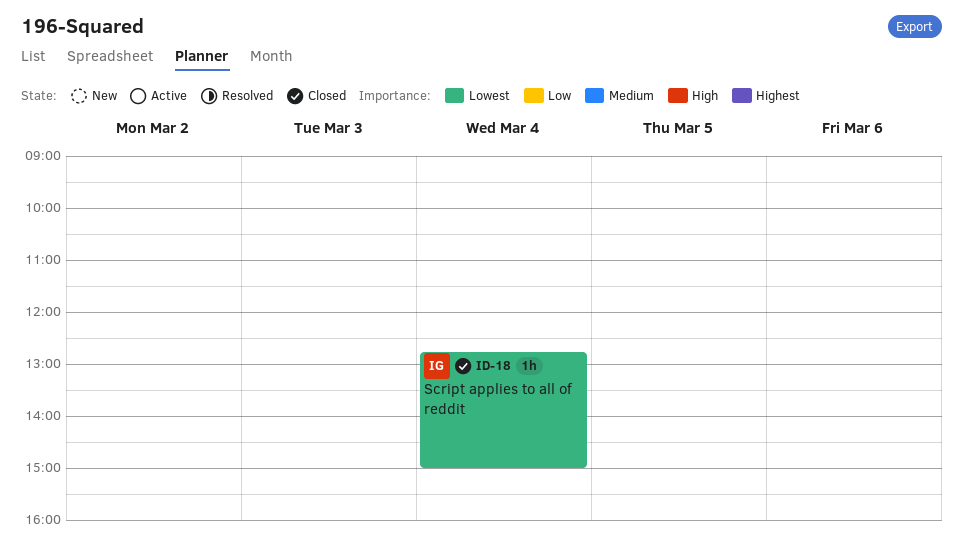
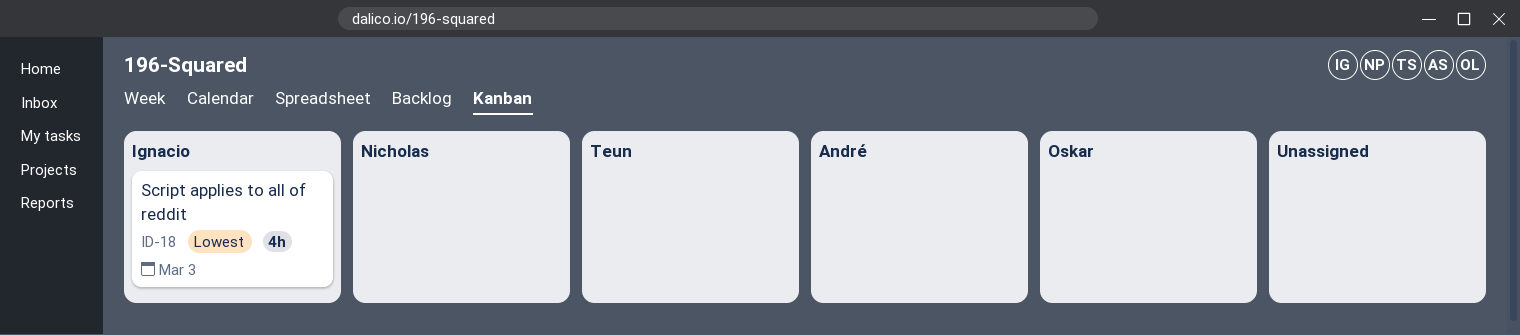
ID-18, estimate: 1h -> 4h
ID-18, day: Mar 4 -> Mar 3

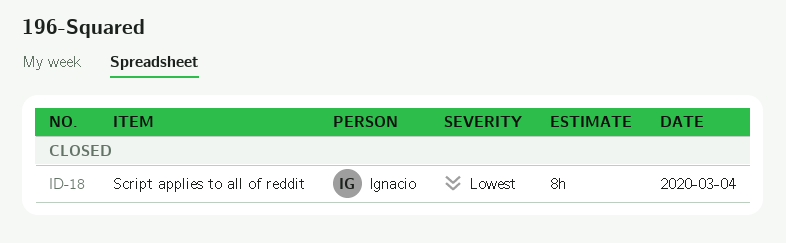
ID-18, estimate: 4h -> 8h
ID-18, day: Mar 3 -> Mar 4

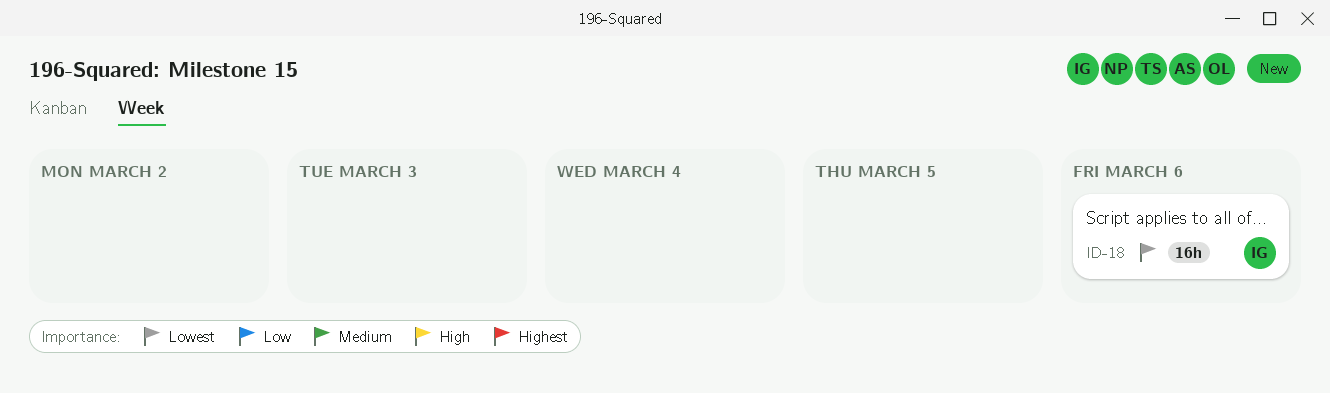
ID-18, estimate: 8h -> 16h
ID-18, day: Mar 4 -> Mar 6

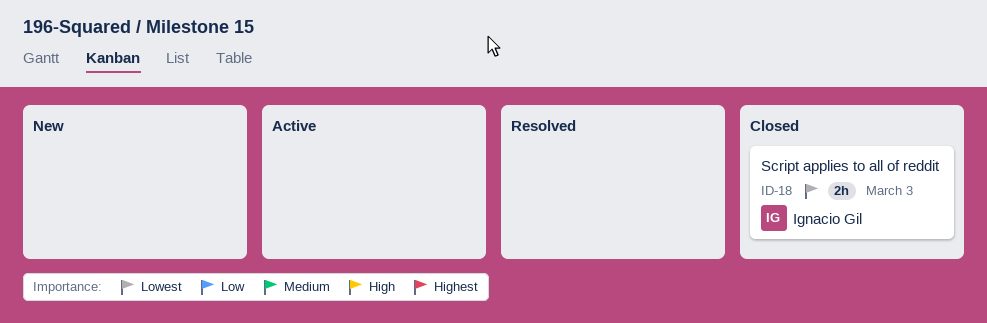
ID-18, estimate: 16h -> 2h
ID-18, day: Mar 6 -> Mar 3

